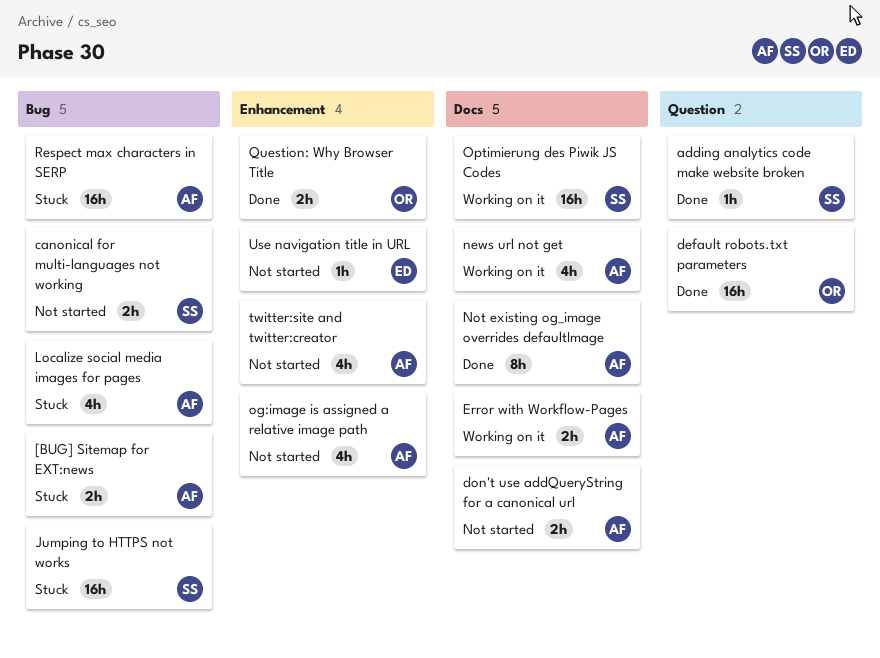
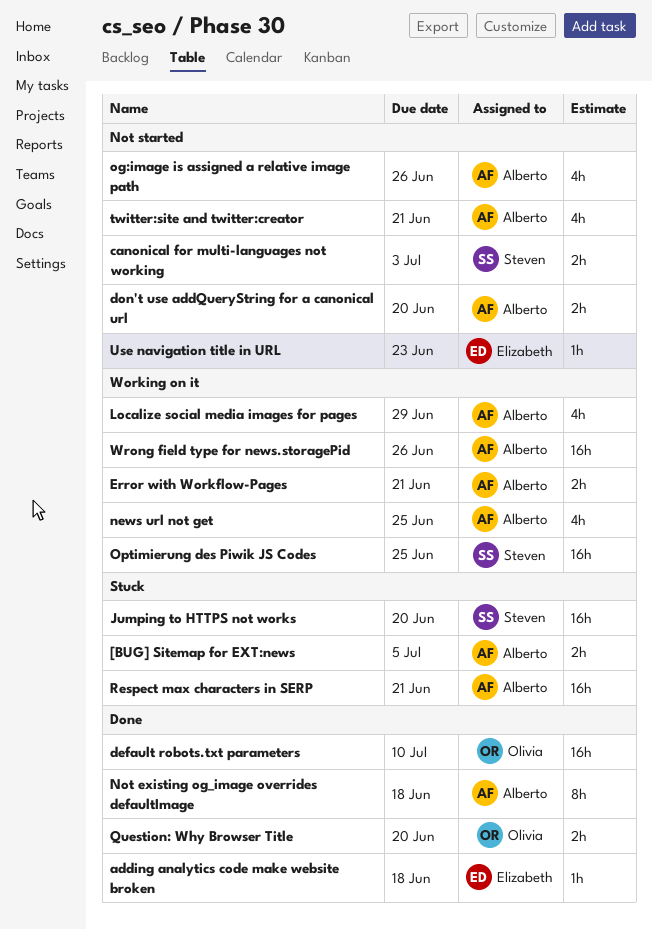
adding analytics code make website broken, owner: Steven -> Elizabeth
Localize social media images for pages, status: Stuck -> Working on it
Wrong field type for news.storagePid: none -> present

